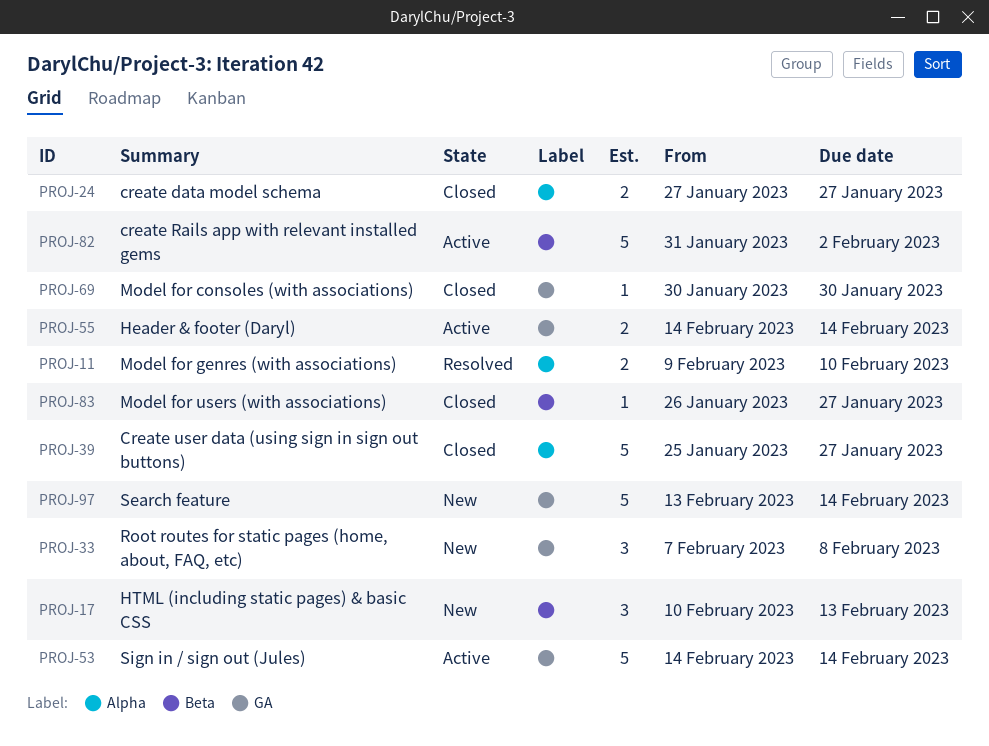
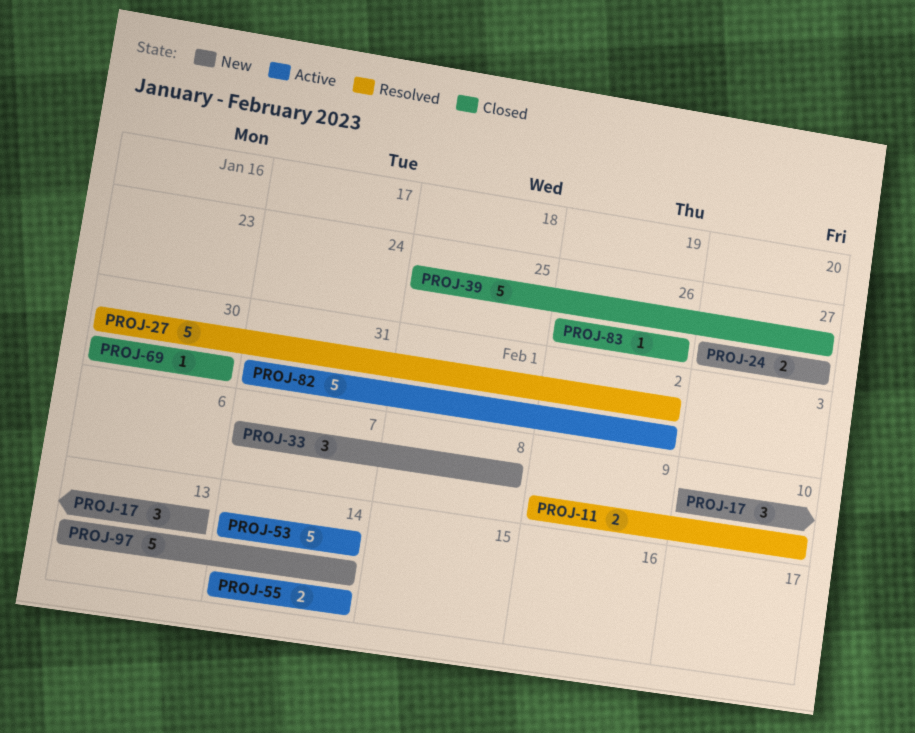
PROJ-24, status: Closed -> New
PROJ-27: none -> present
PROJ-83, due: Jan 27 -> Jan 26

